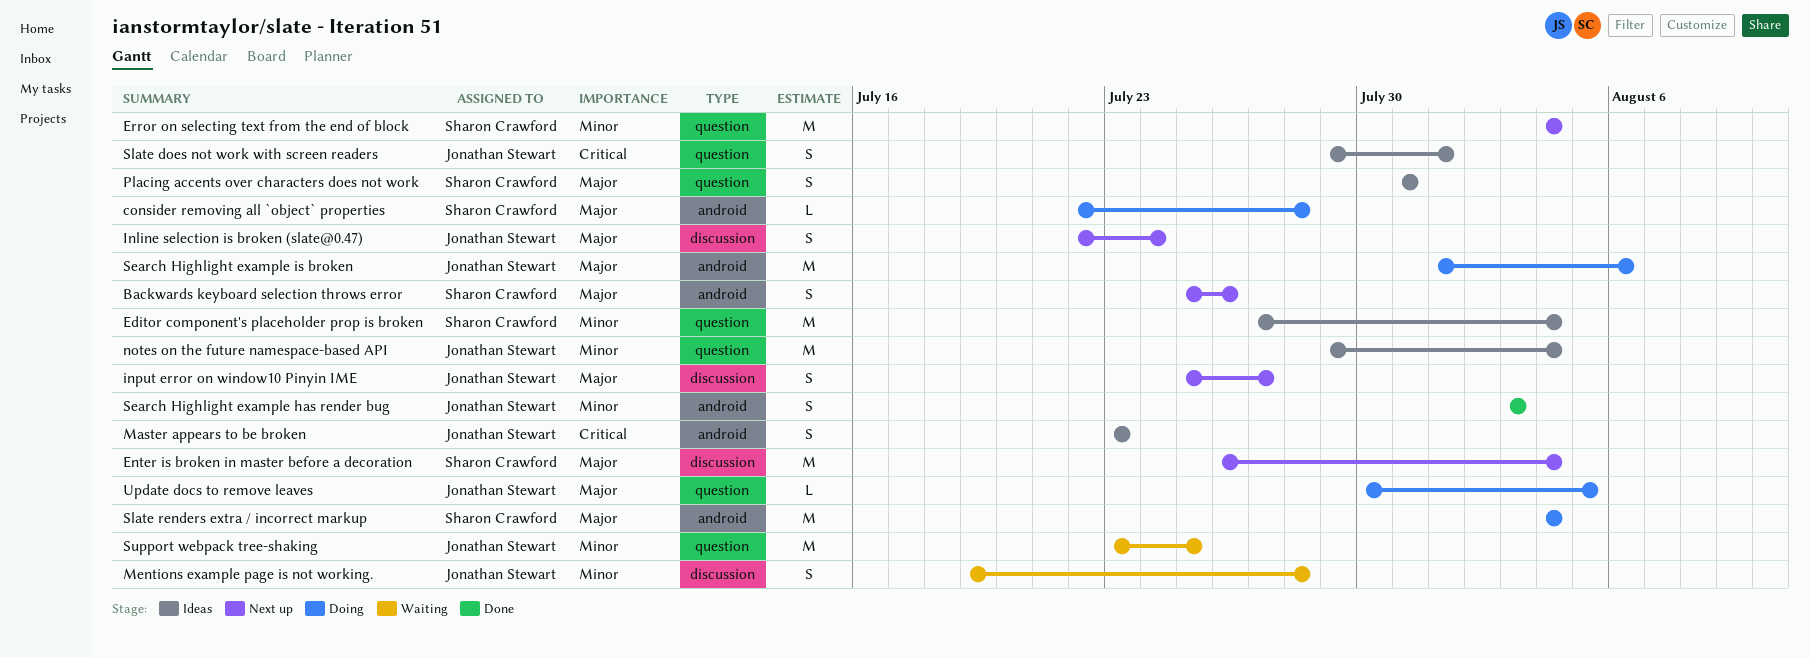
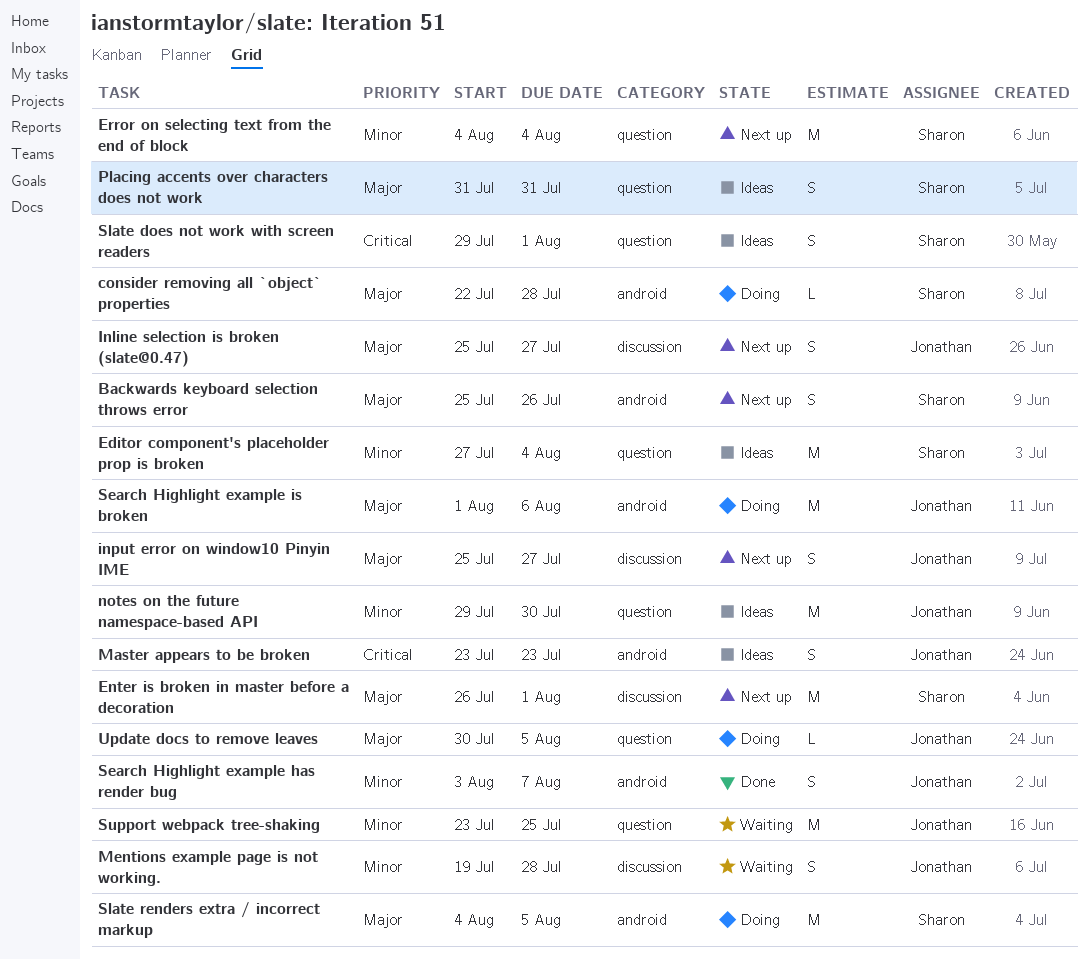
Enter is broken in master before a decoration, due: Aug 4 -> Aug 1
Inline selection is broken (slate@0.47), start: Jul 22 -> Jul 25
Inline selection is broken (slate@0.47), due: Jul 24 -> Jul 27
notes on the future namespace-based API, due: Aug 4 -> Jul 30
Search Highlight example has render bug, due: Aug 3 -> Aug 7
Slate does not work with screen readers, owner: Jonathan Stewart -> Sharon Crawford
Slate renders extra / incorrect markup, due: Aug 4 -> Aug 5

